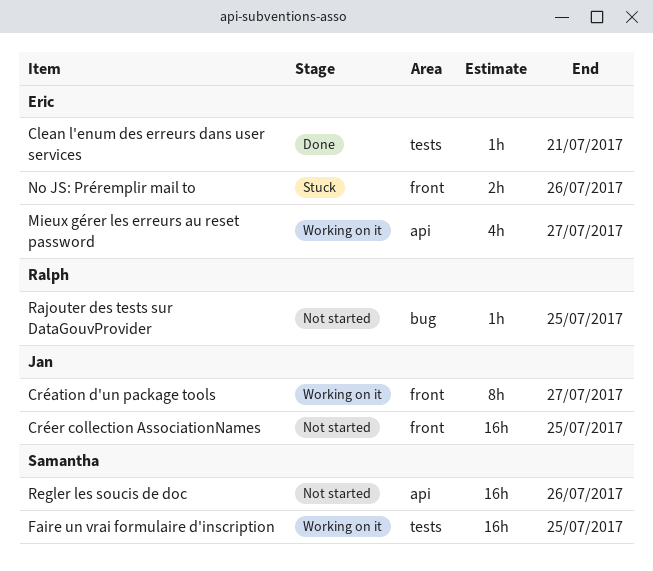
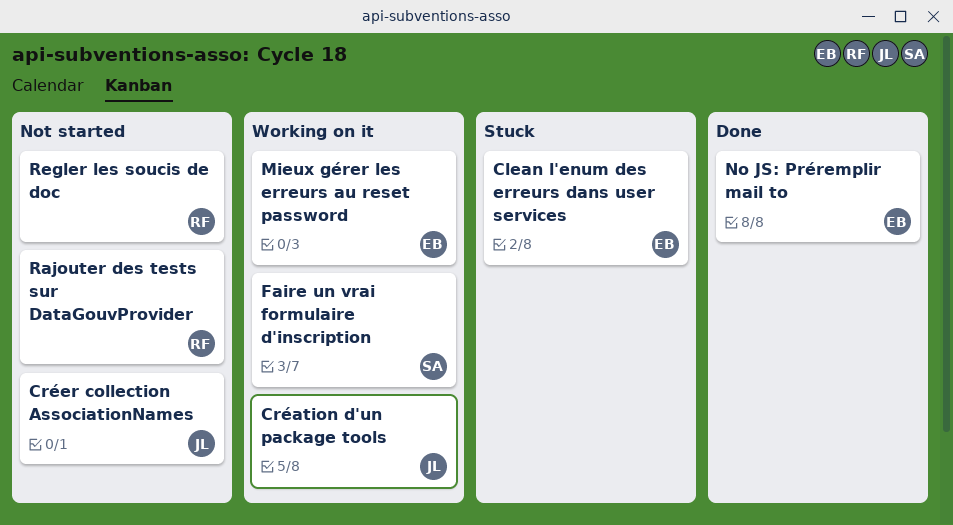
Clean l'enum des erreurs dans user services, status: Done -> Stuck
No JS: Préremplir mail to, status: Stuck -> Done
Regler les soucis de doc, owner: Samantha -> Ralph

